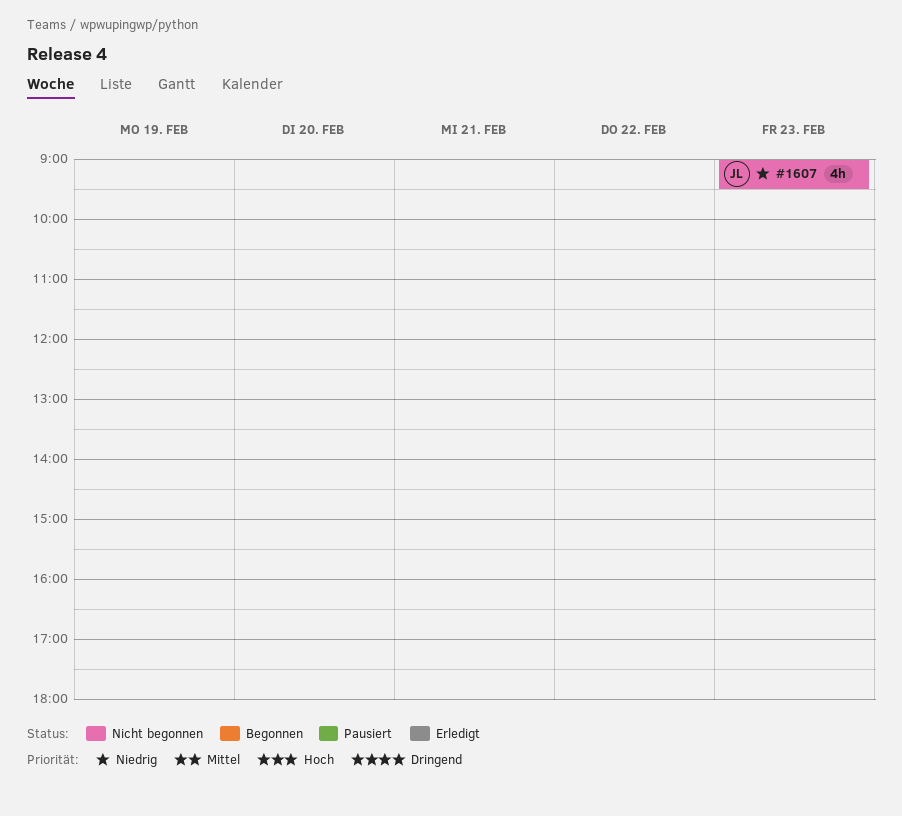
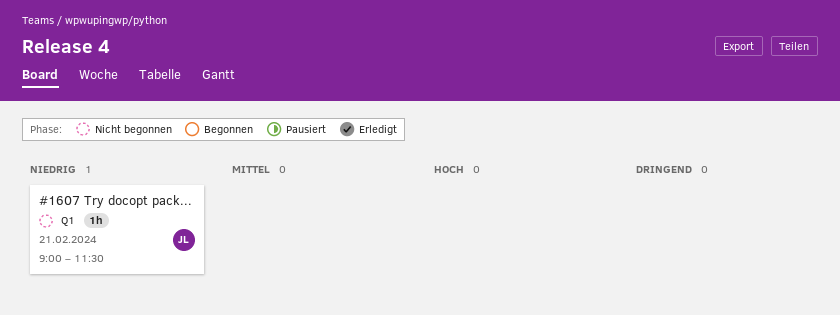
#1607, estimate: 4h -> 1h
#1607, day: Feb 23 -> Feb 21
#1607, ends: 09:30 -> 11:30

